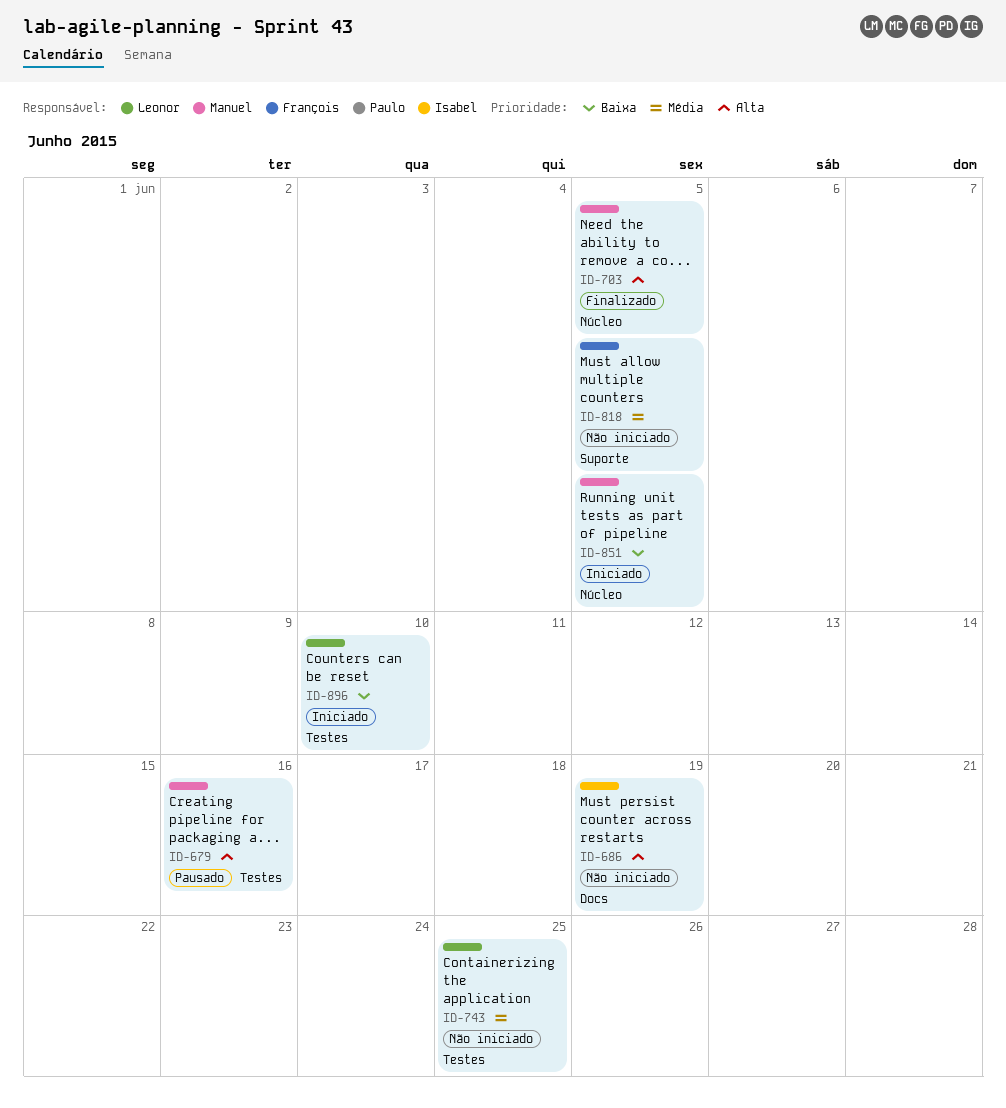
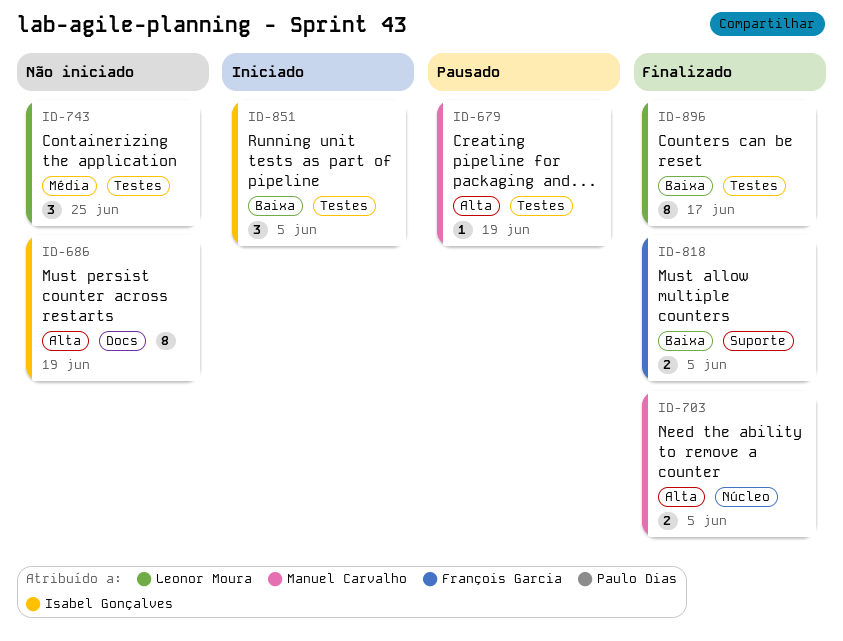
ID-679, due: Jun 16 -> Jun 19
ID-818, status: Não iniciado -> Finalizado
ID-818, priority: Média -> Baixa
ID-851, owner: Manuel Carvalho -> Isabel Gonçalves
ID-851, label: Núcleo -> Testes
ID-896, status: Iniciado -> Finalizado
ID-896, due: Jun 10 -> Jun 17

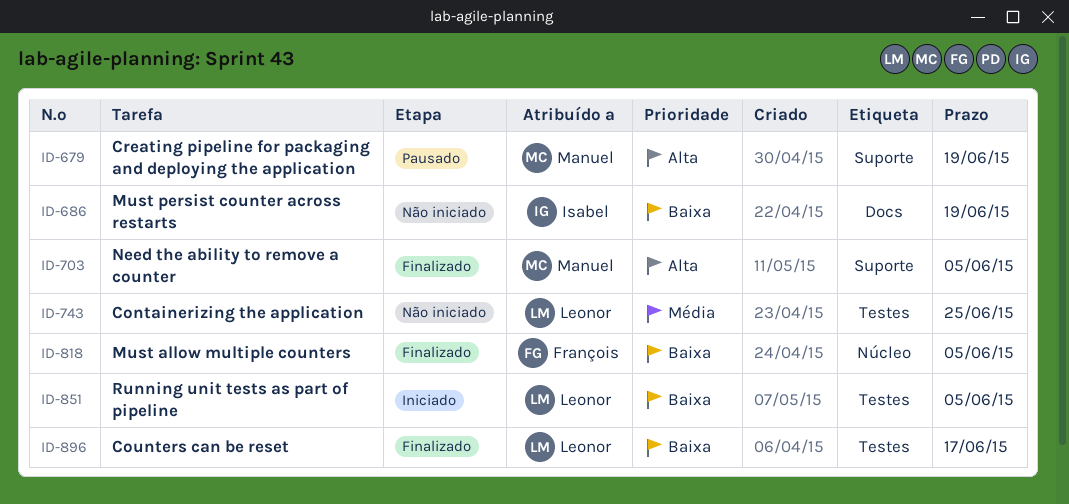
ID-679, label: Testes -> Suporte
ID-686, priority: Alta -> Baixa
ID-703, label: Núcleo -> Suporte
ID-818, label: Suporte -> Núcleo
ID-851, owner: Isabel Gonçalves -> Leonor Moura

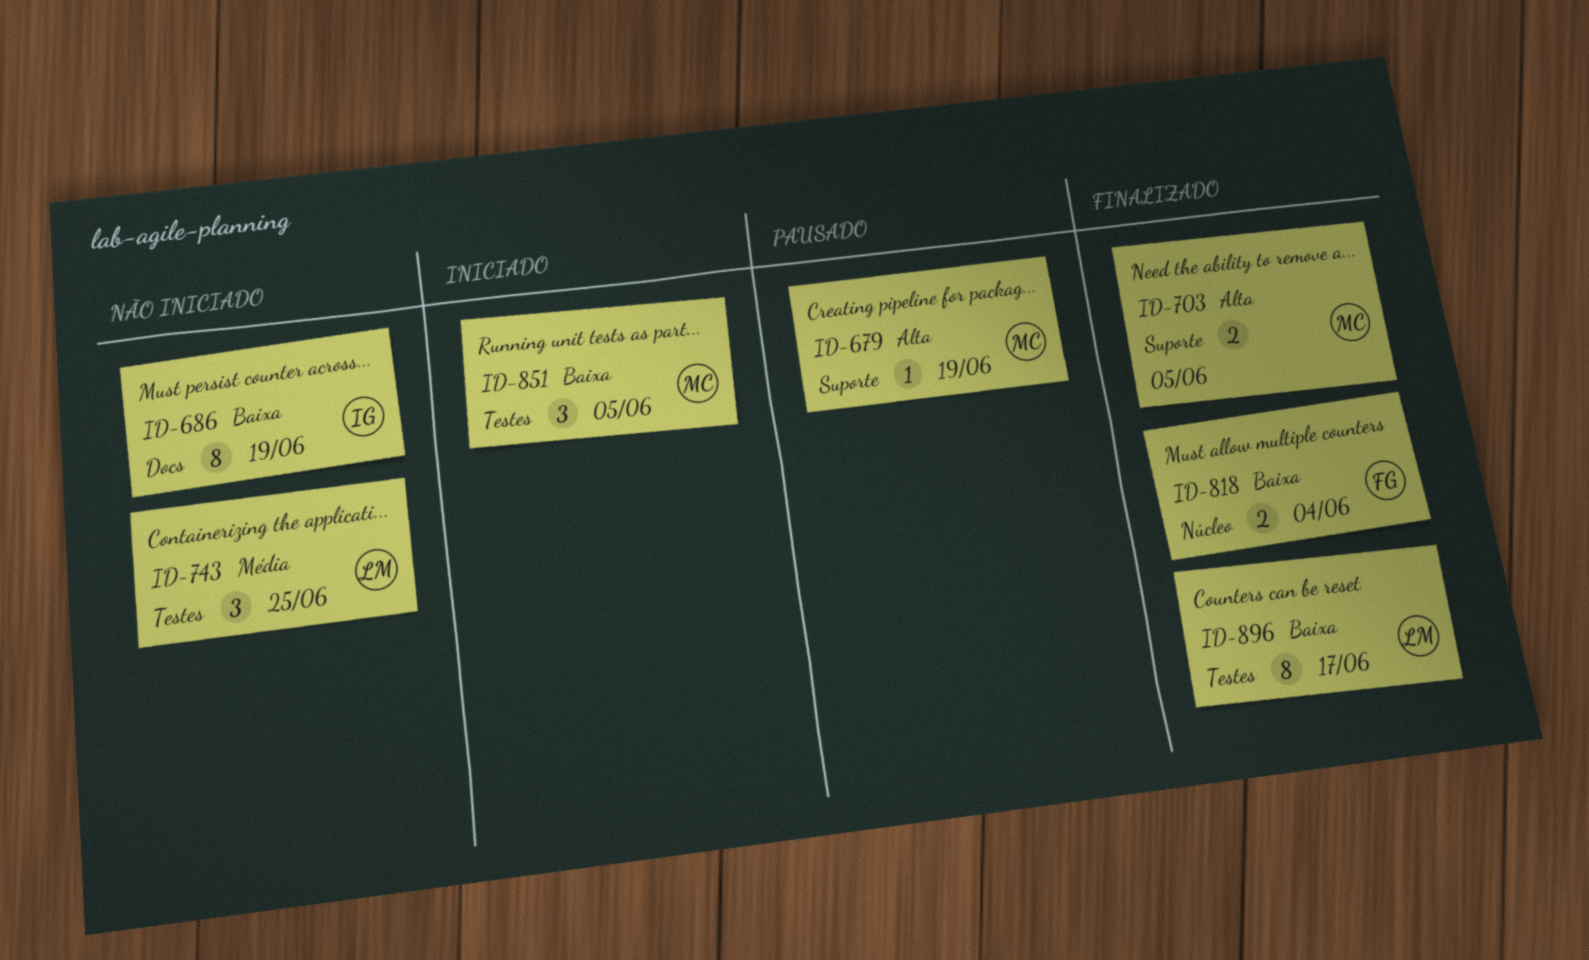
ID-818, due: Jun 5 -> Jun 4
ID-851, owner: Leonor -> Manuel

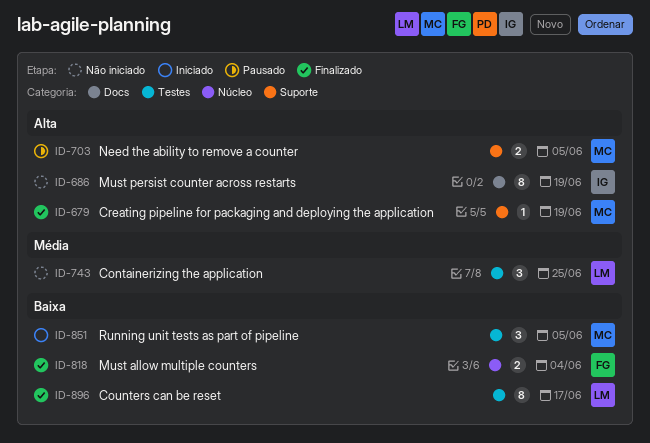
ID-679, status: Pausado -> Finalizado
ID-686, priority: Baixa -> Alta
ID-703, status: Finalizado -> Pausado

